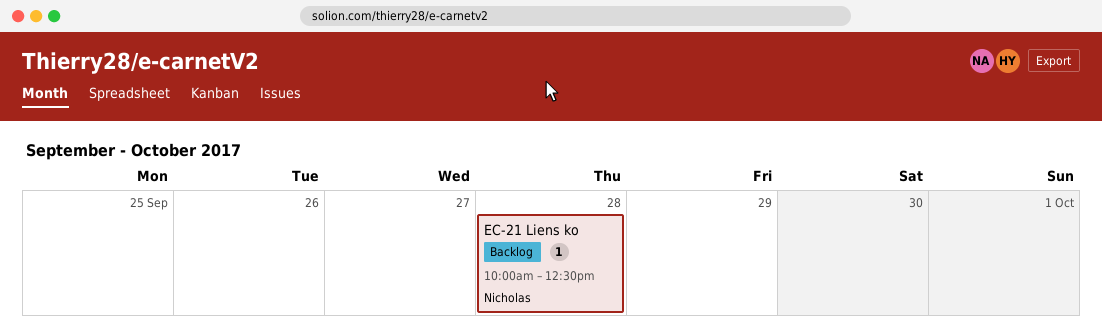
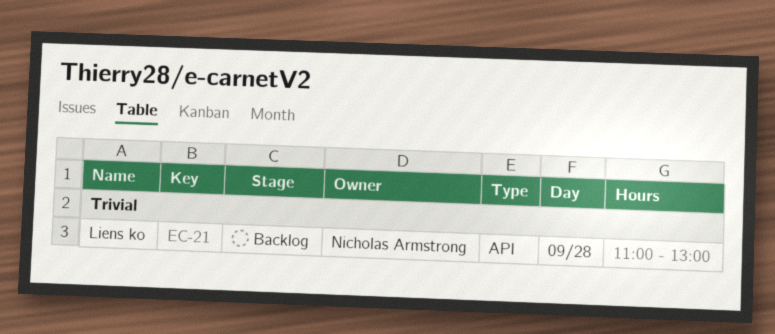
EC-21, begins: 10:00 -> 11:00
EC-21, ends: 12:30 -> 13:00

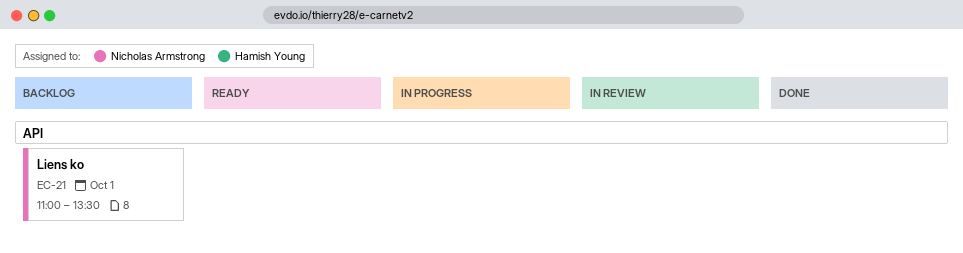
EC-21, day: Sep 28 -> Oct 1
EC-21, ends: 13:00 -> 13:30

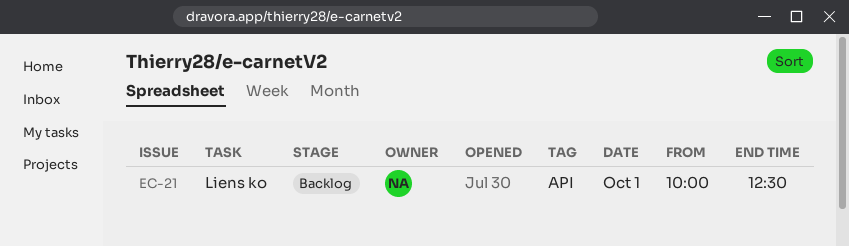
EC-21, begins: 11:00 -> 10:00
EC-21, ends: 13:30 -> 12:30

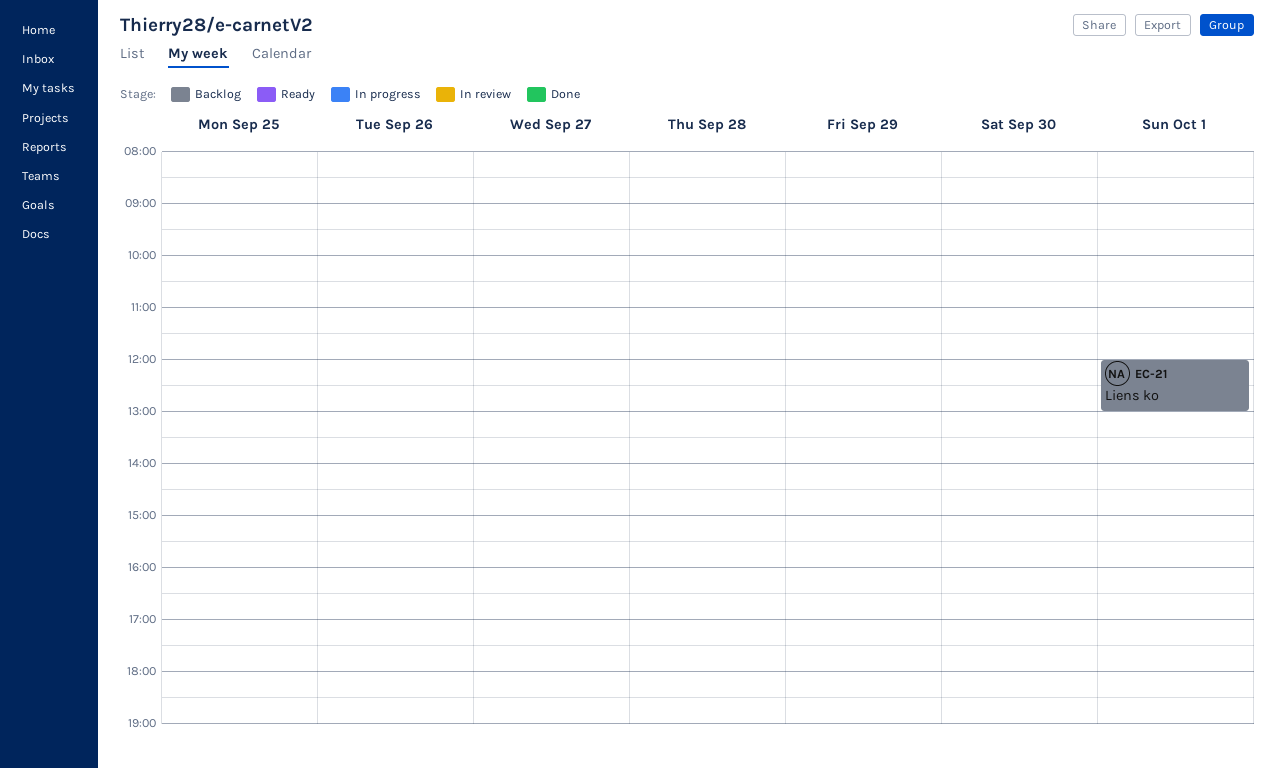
EC-21, begins: 10:00 -> 12:00
EC-21, ends: 12:30 -> 13:00

